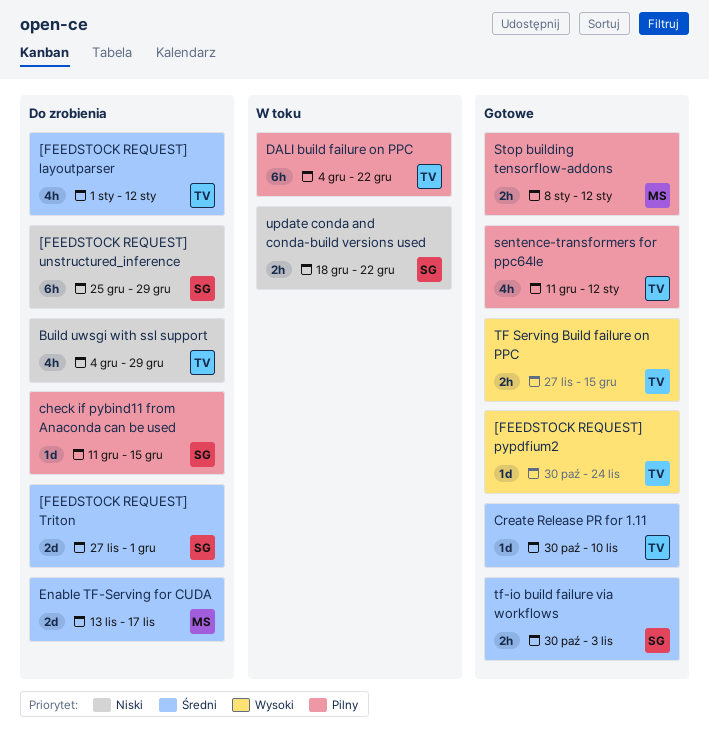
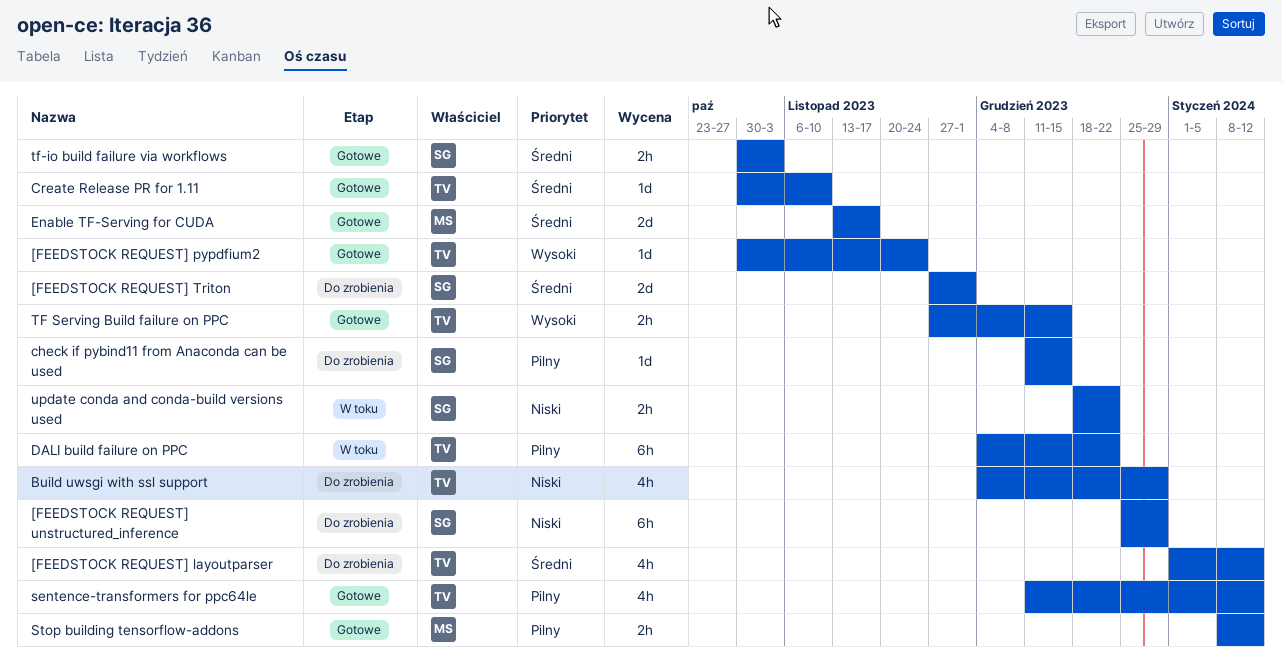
Enable TF-Serving for CUDA, status: Do zrobienia -> Gotowe

